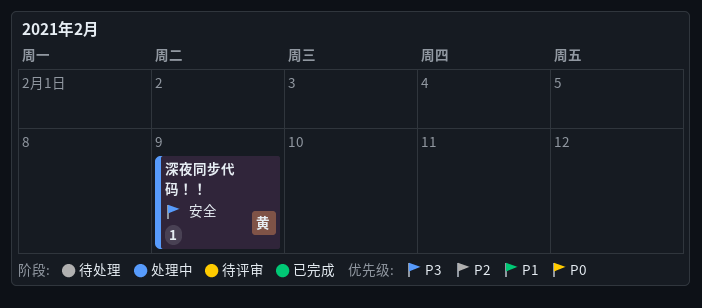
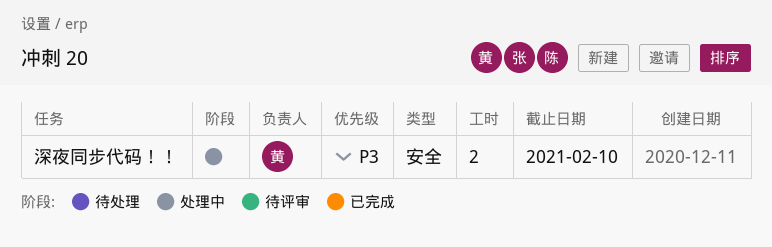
深夜同步代码！！, estimate: 1 -> 2
深夜同步代码！！, due: Feb 9 -> Feb 10

